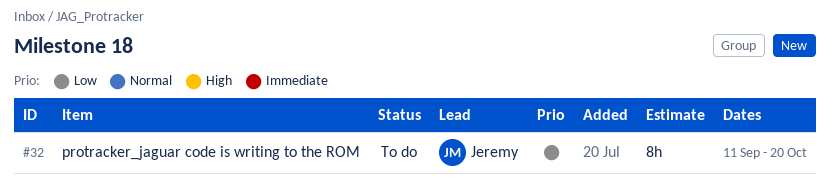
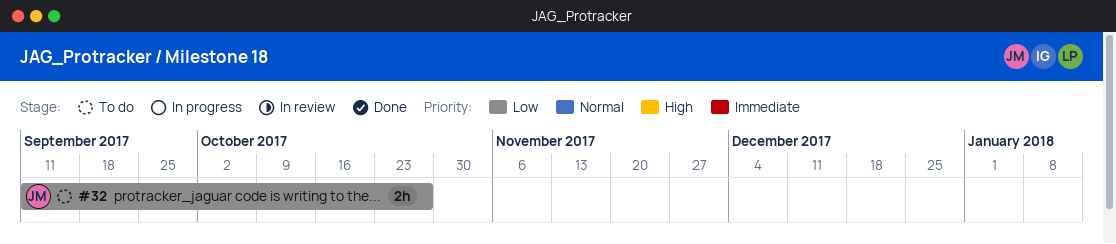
#32, estimate: 8h -> 2h
#32, due: Oct 20 -> Oct 27

